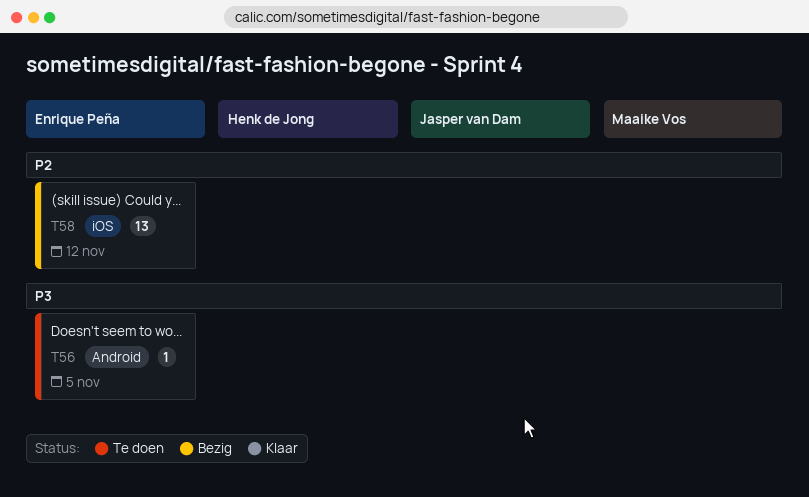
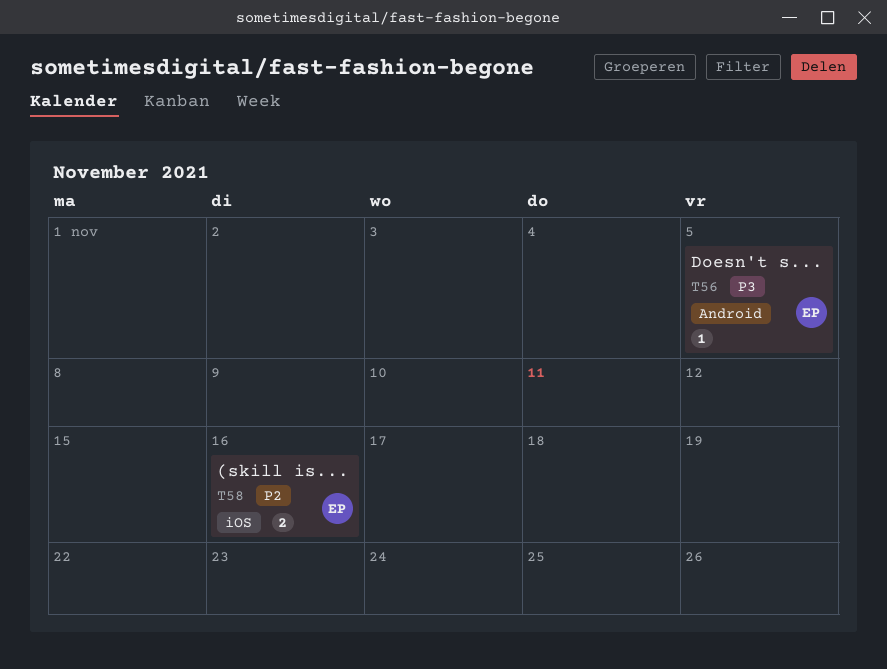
T58, estimate: 13 -> 2
T58, due: Nov 12 -> Nov 16

